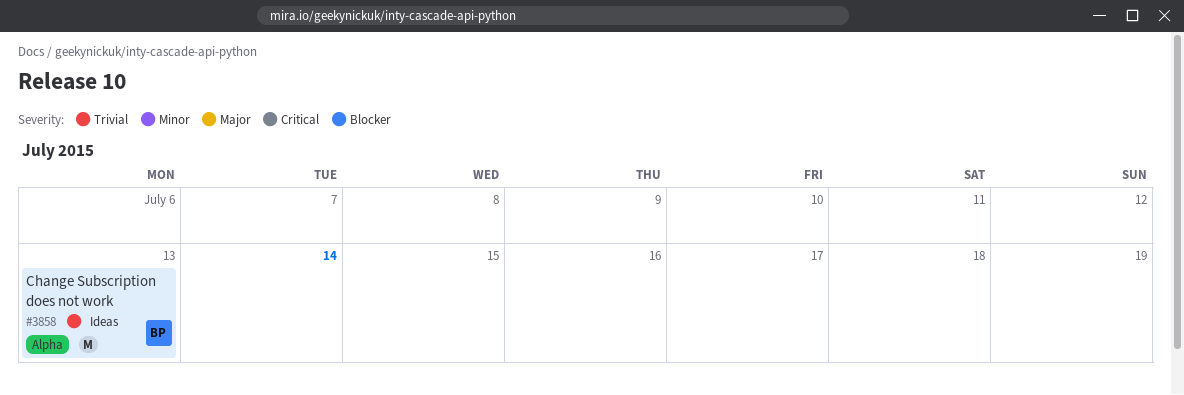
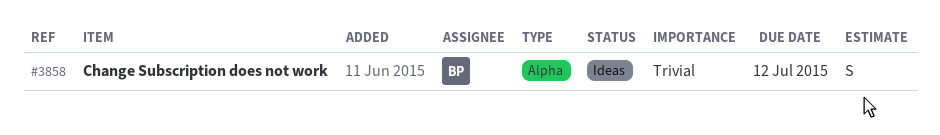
#3858, estimate: M -> S
#3858, due: Jul 13 -> Jul 12

